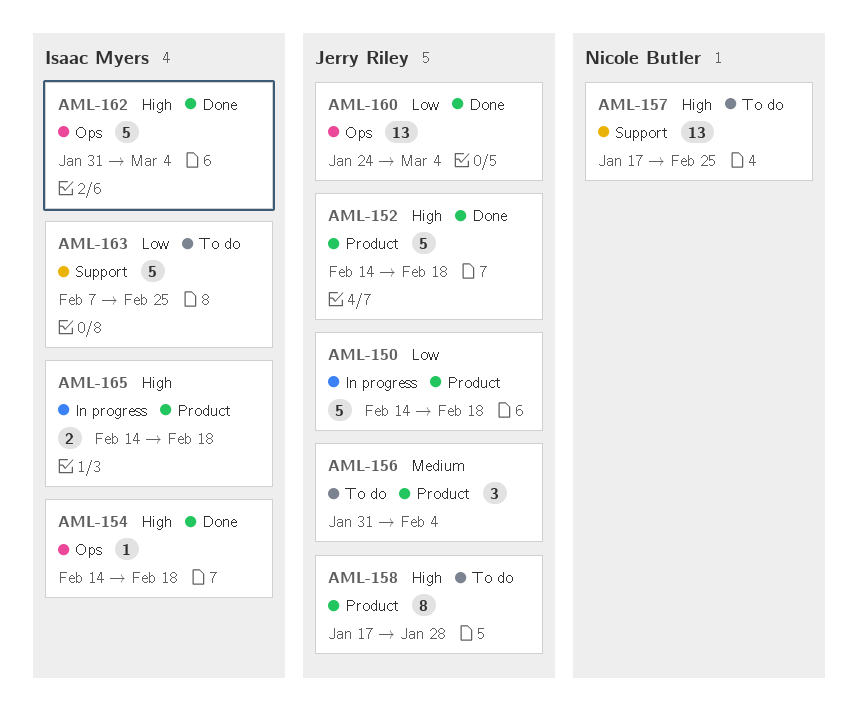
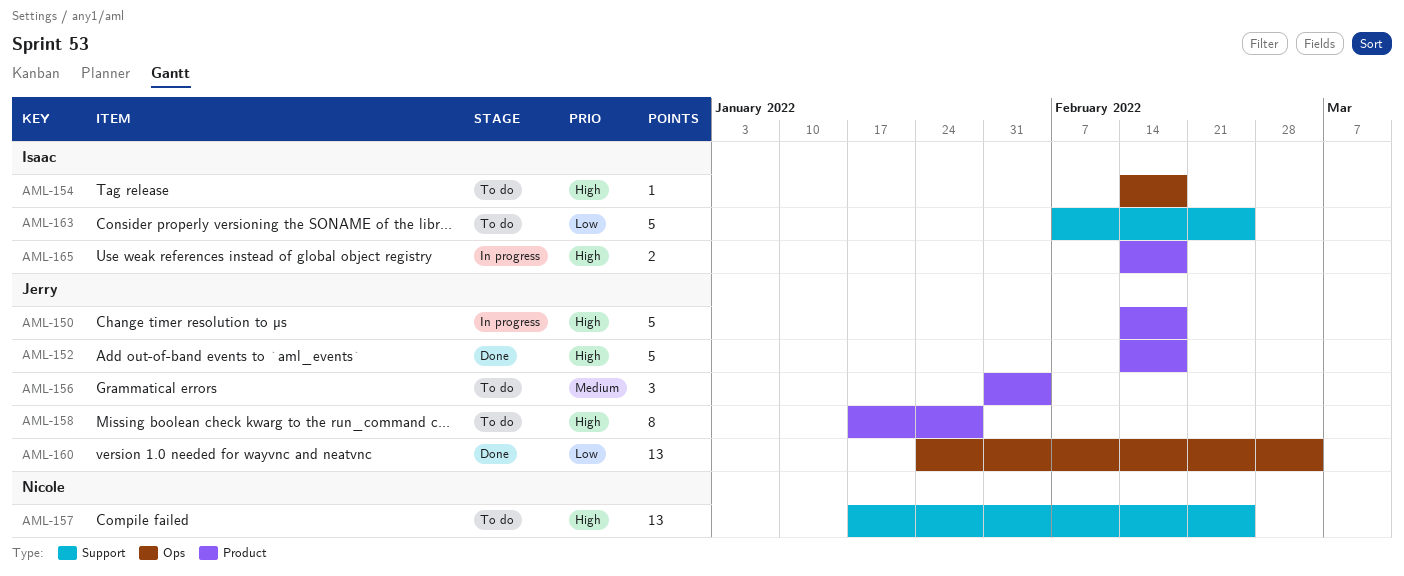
AML-150, priority: Low -> High
AML-154, status: Done -> To do
AML-162: present -> none

